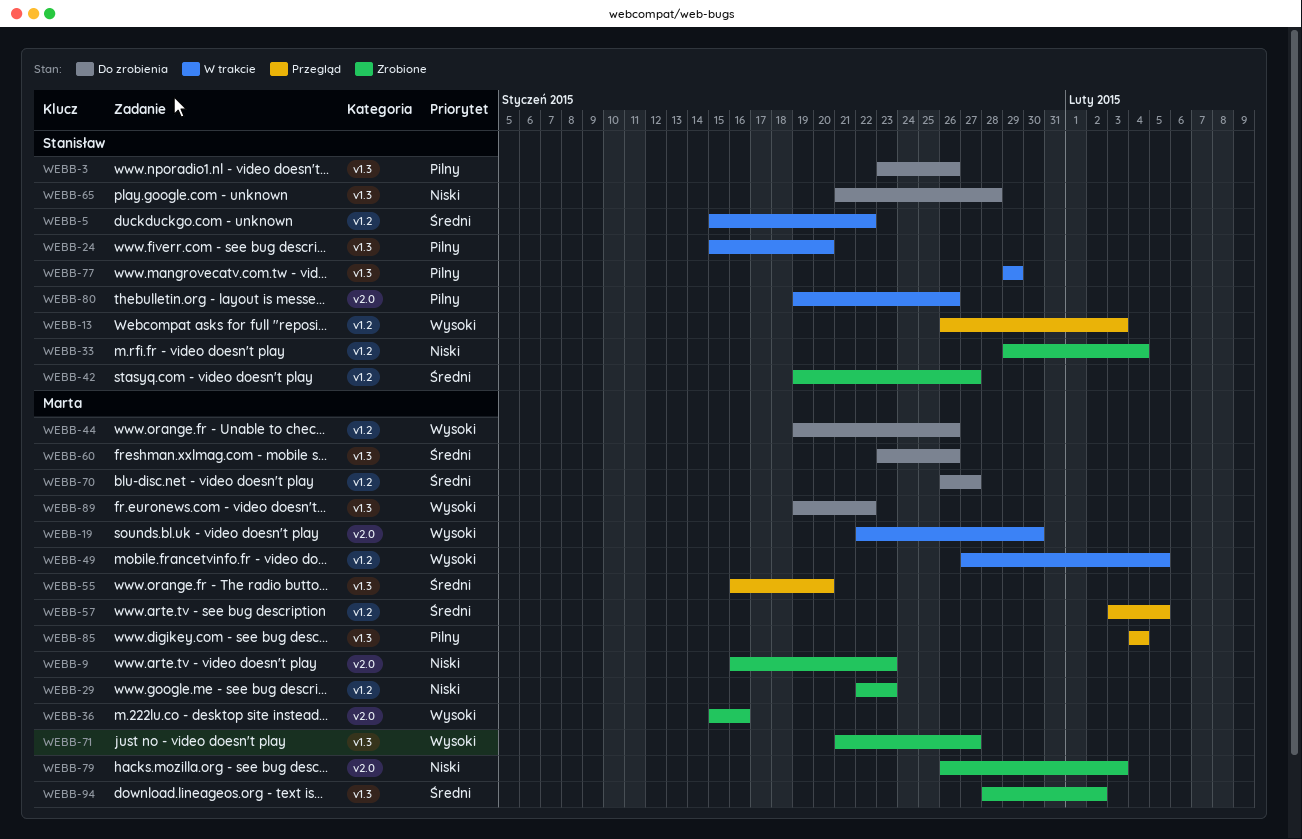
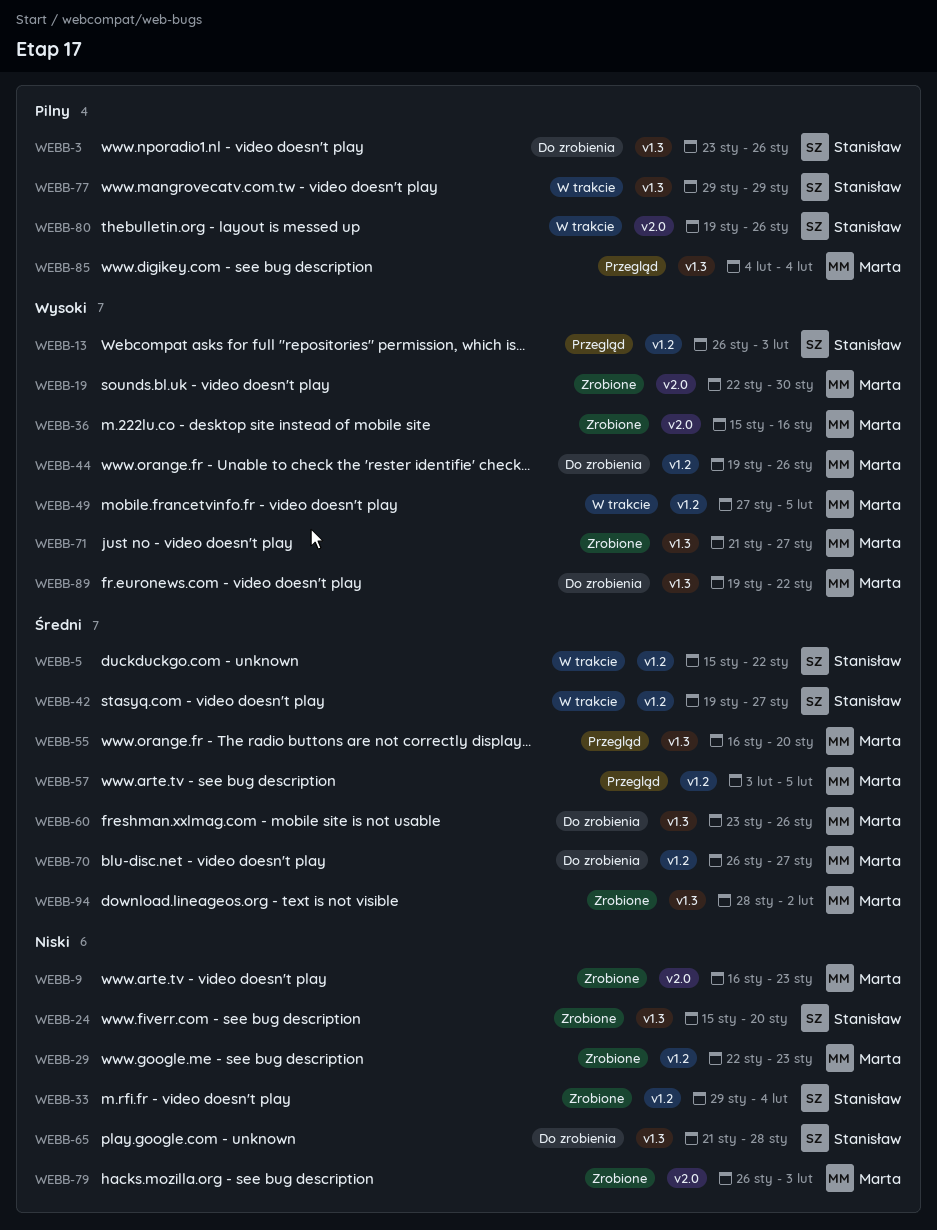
WEBB-19, status: W trakcie -> Zrobione
WEBB-24, status: W trakcie -> Zrobione
WEBB-24, priority: Pilny -> Niski
WEBB-42, status: Zrobione -> W trakcie

